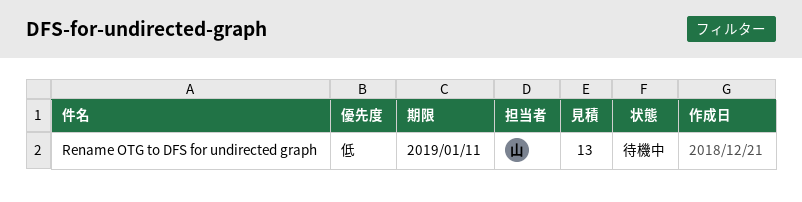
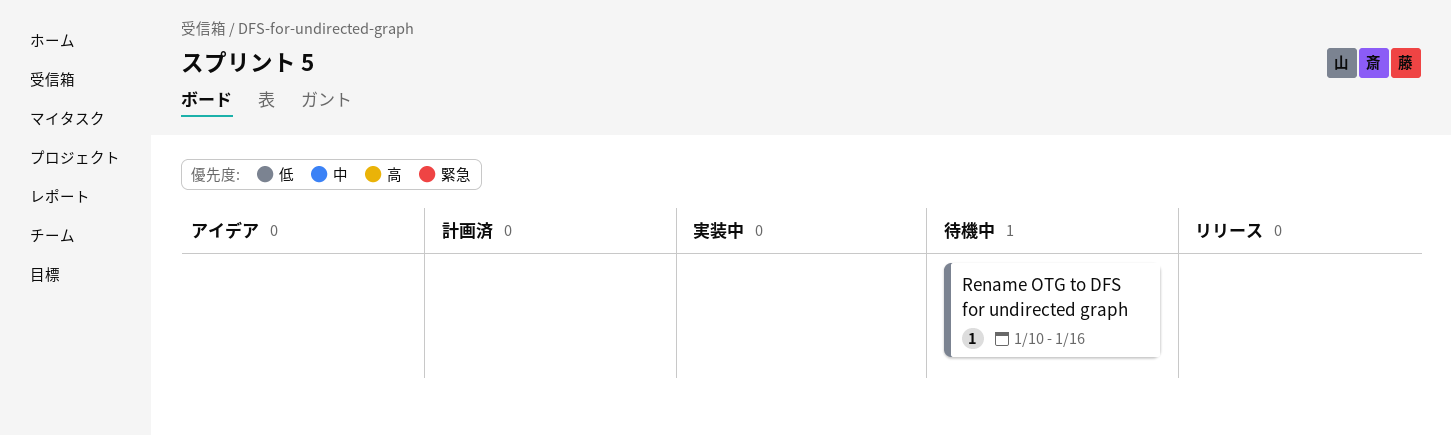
Rename OTG to DFS for undirected graph, estimate: 13 -> 1
Rename OTG to DFS for undirected graph, due: Jan 11 -> Jan 16

